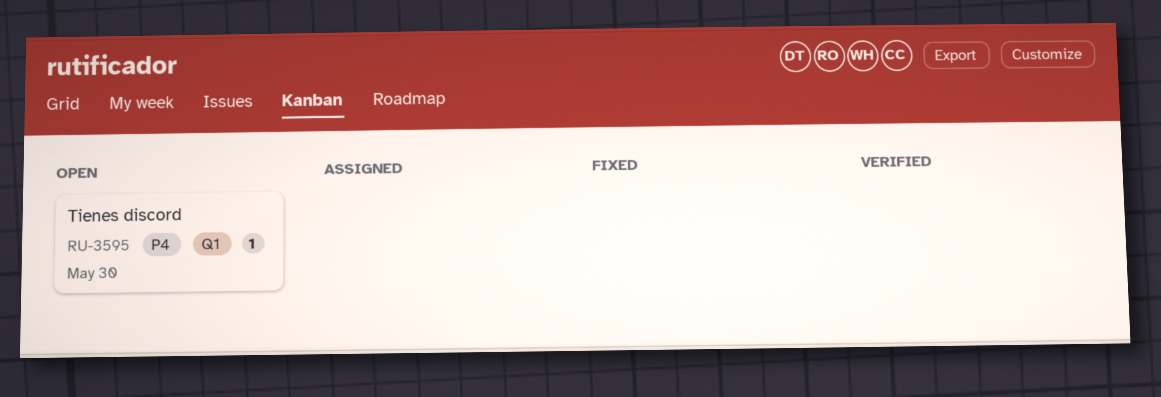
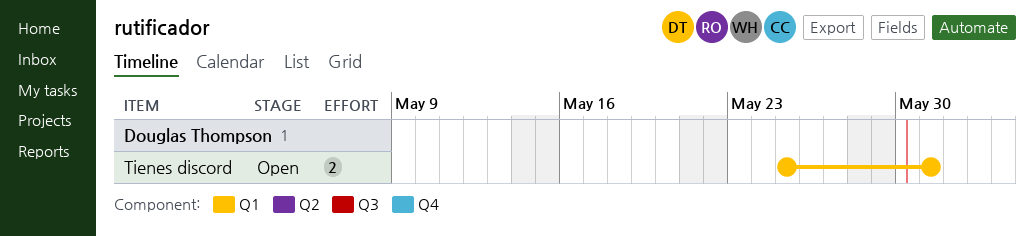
Tienes discord, estimate: 1 -> 2
Tienes discord, due: May 30 -> May 31

